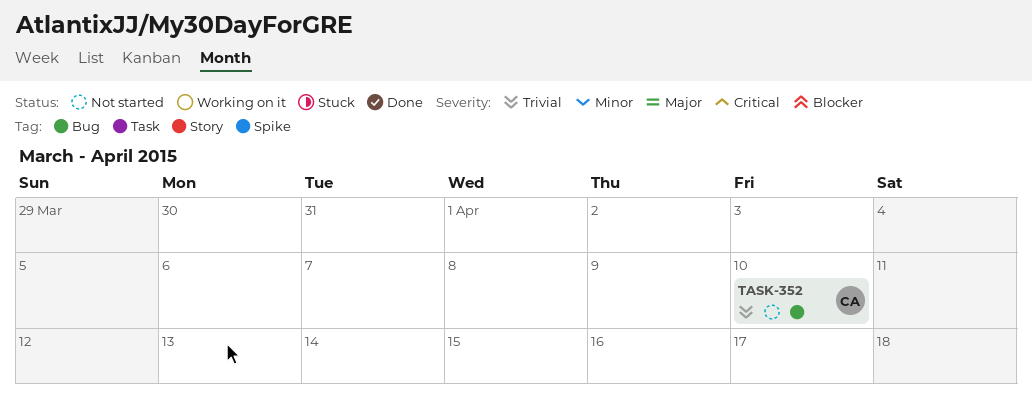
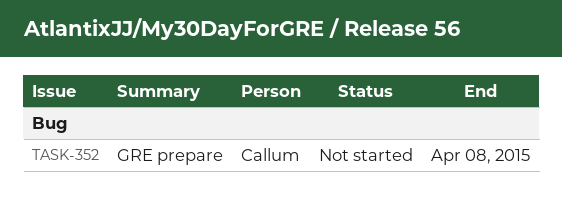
TASK-352, due: Apr 10 -> Apr 8

